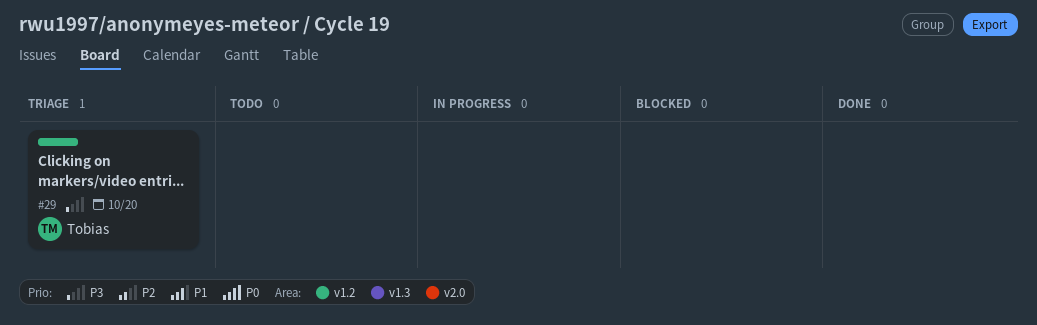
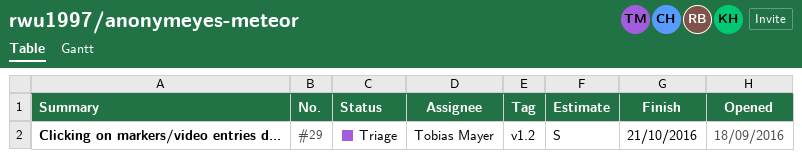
#29, due: Oct 20 -> Oct 21

